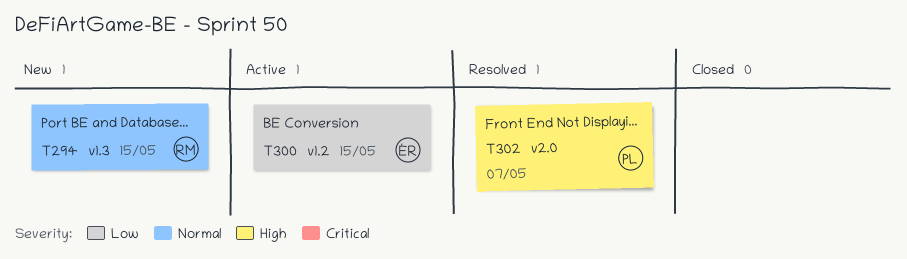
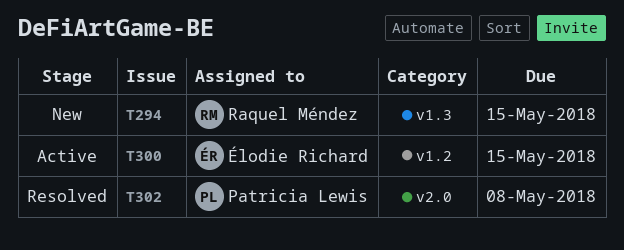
T302, due: May 7 -> May 8

